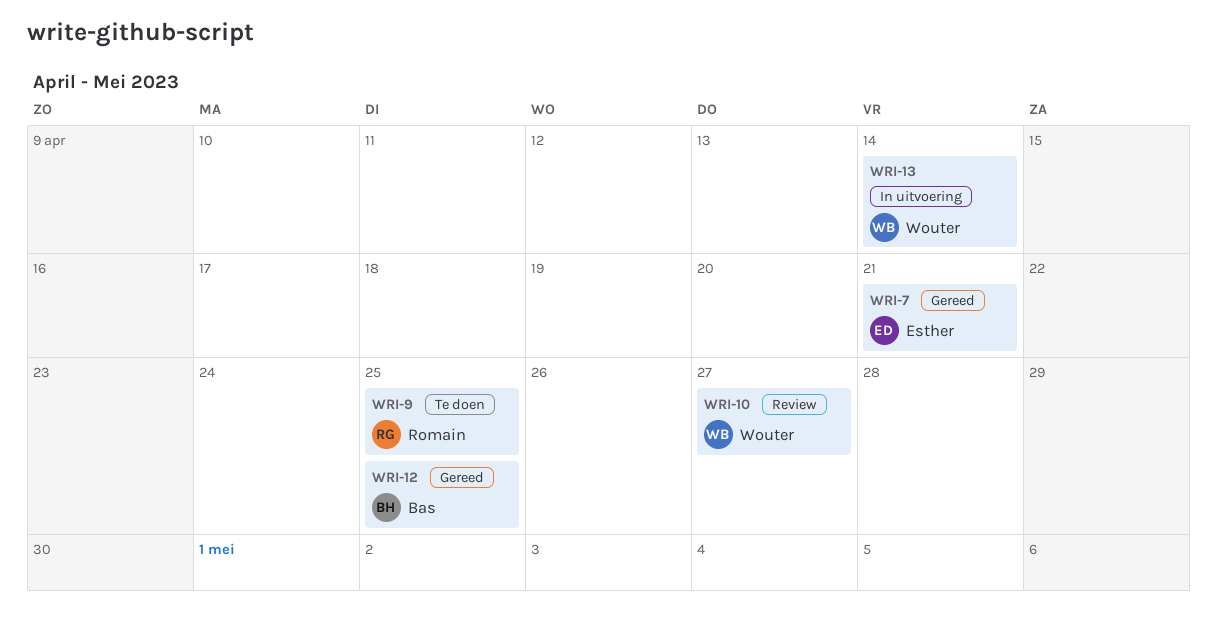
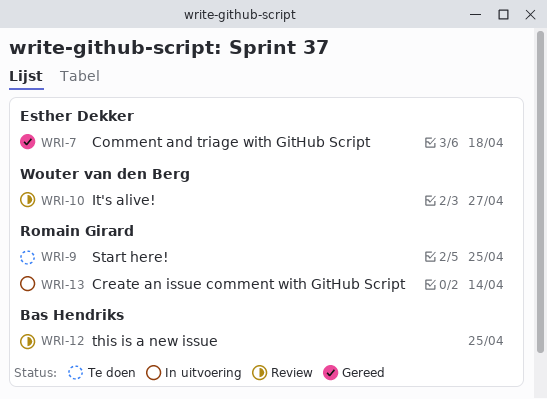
WRI-7, due: Apr 21 -> Apr 18
WRI-12, status: Gereed -> Review
WRI-13, owner: Wouter van den Berg -> Romain Girard

